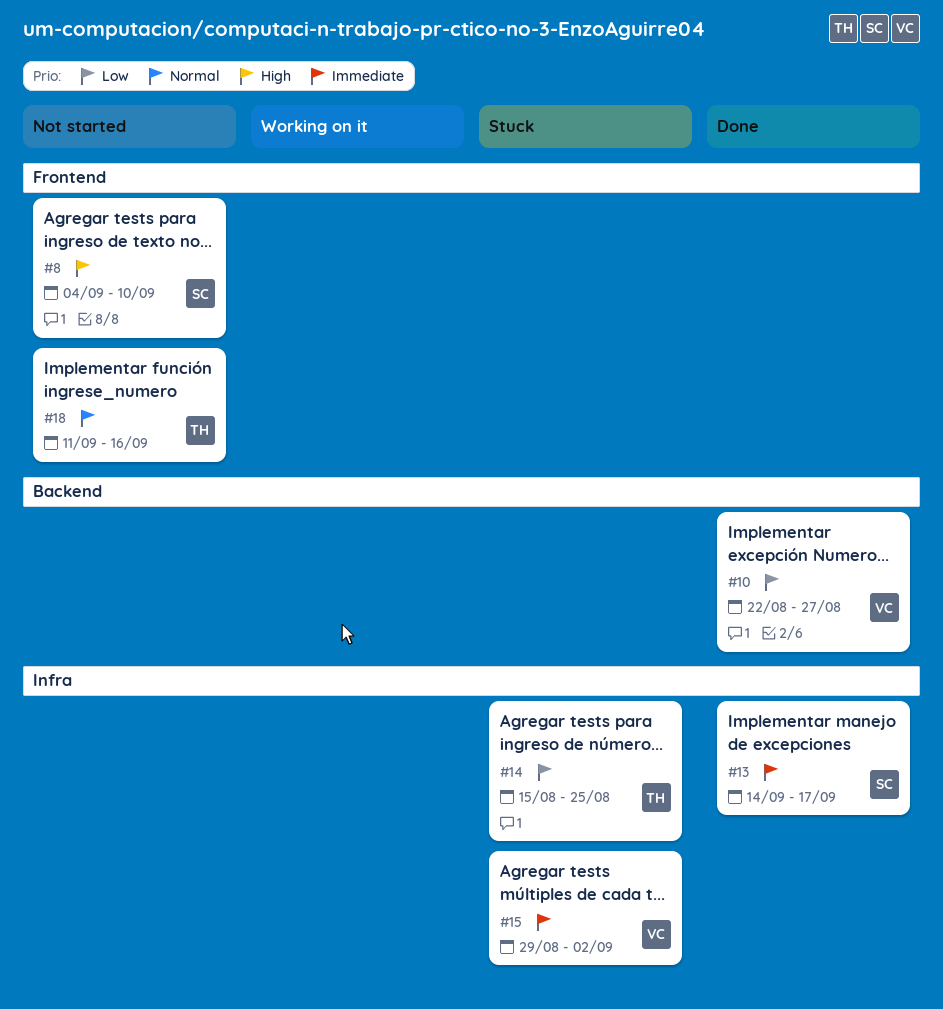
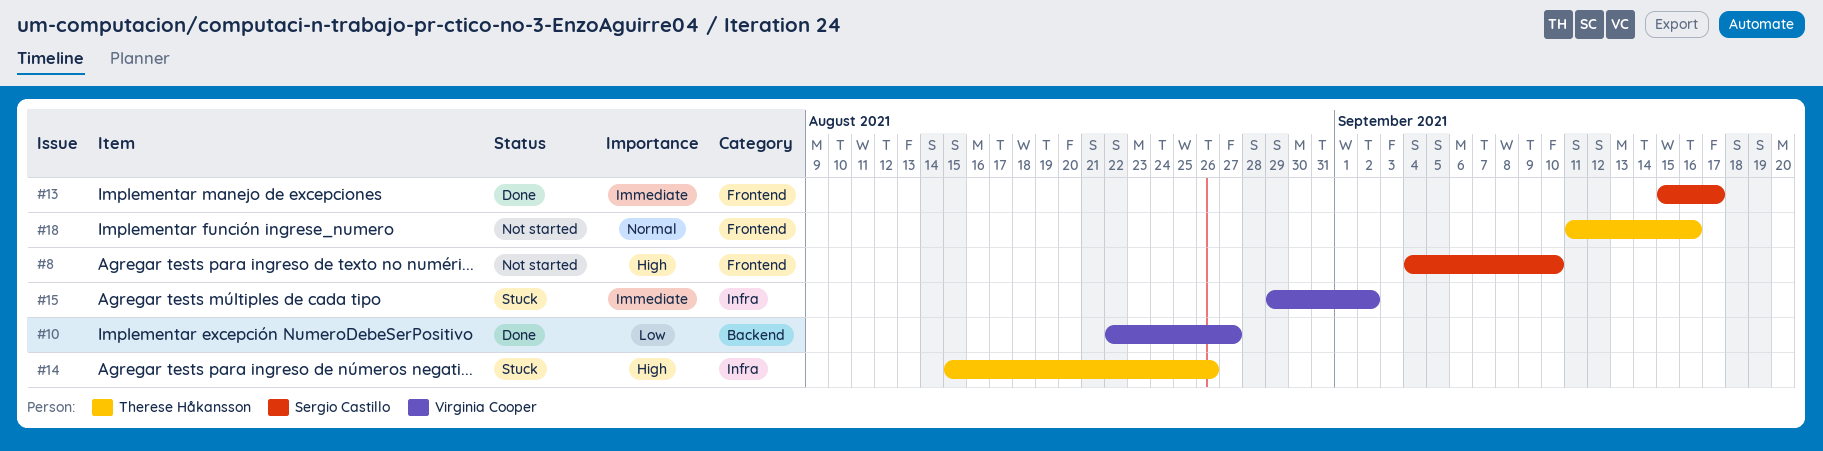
#13, label: Infra -> Frontend
#13, start: Sep 14 -> Sep 15
#14, priority: Low -> High
#14, due: Aug 25 -> Aug 26

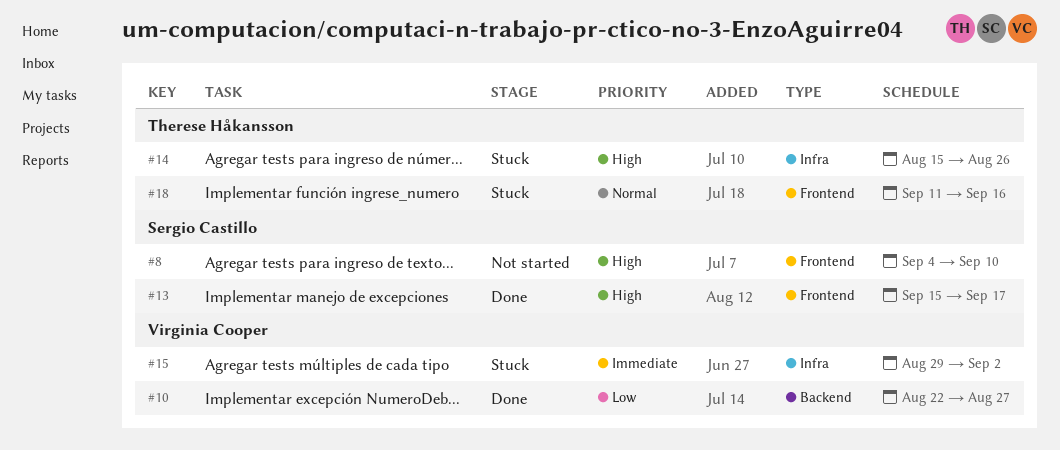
#13, priority: Immediate -> High
#18, status: Not started -> Stuck

